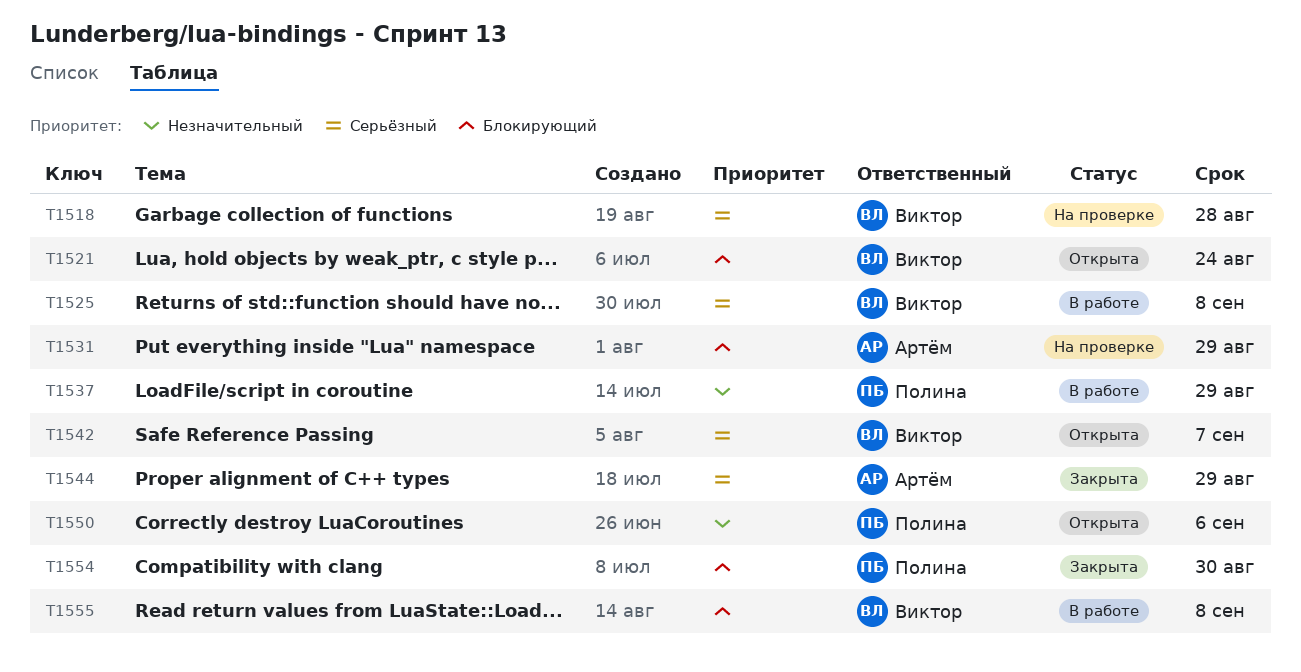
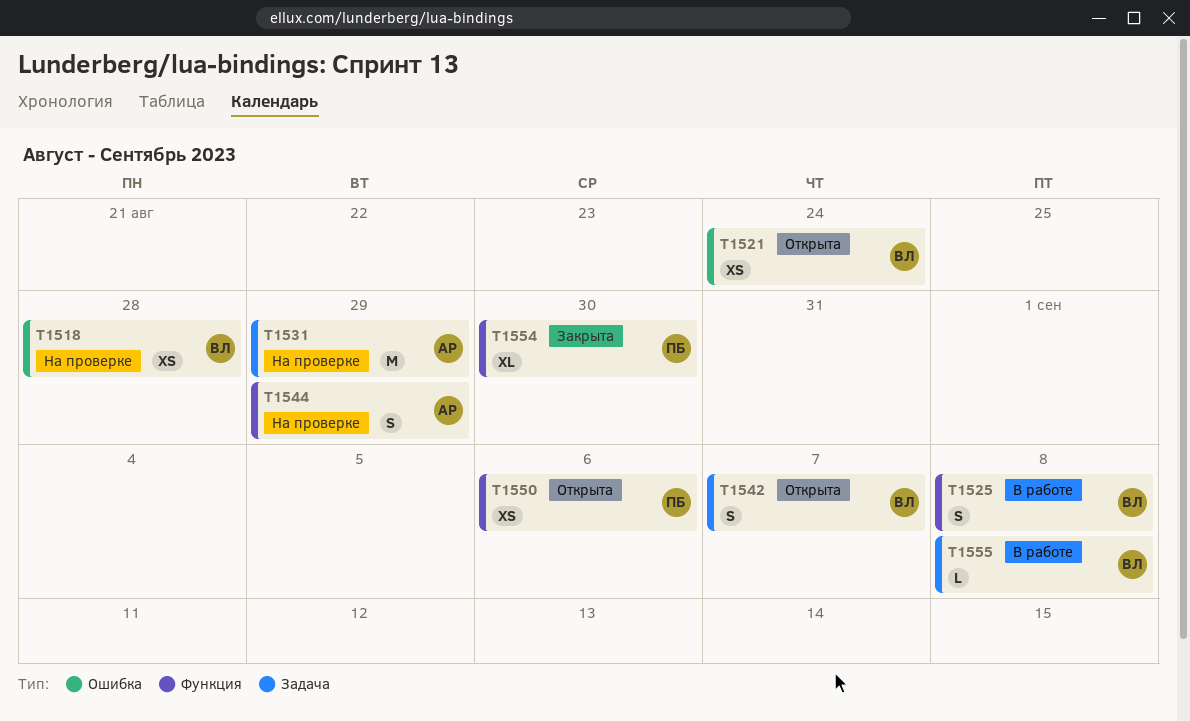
T1537: present -> none
T1544, status: Закрыта -> На проверке

